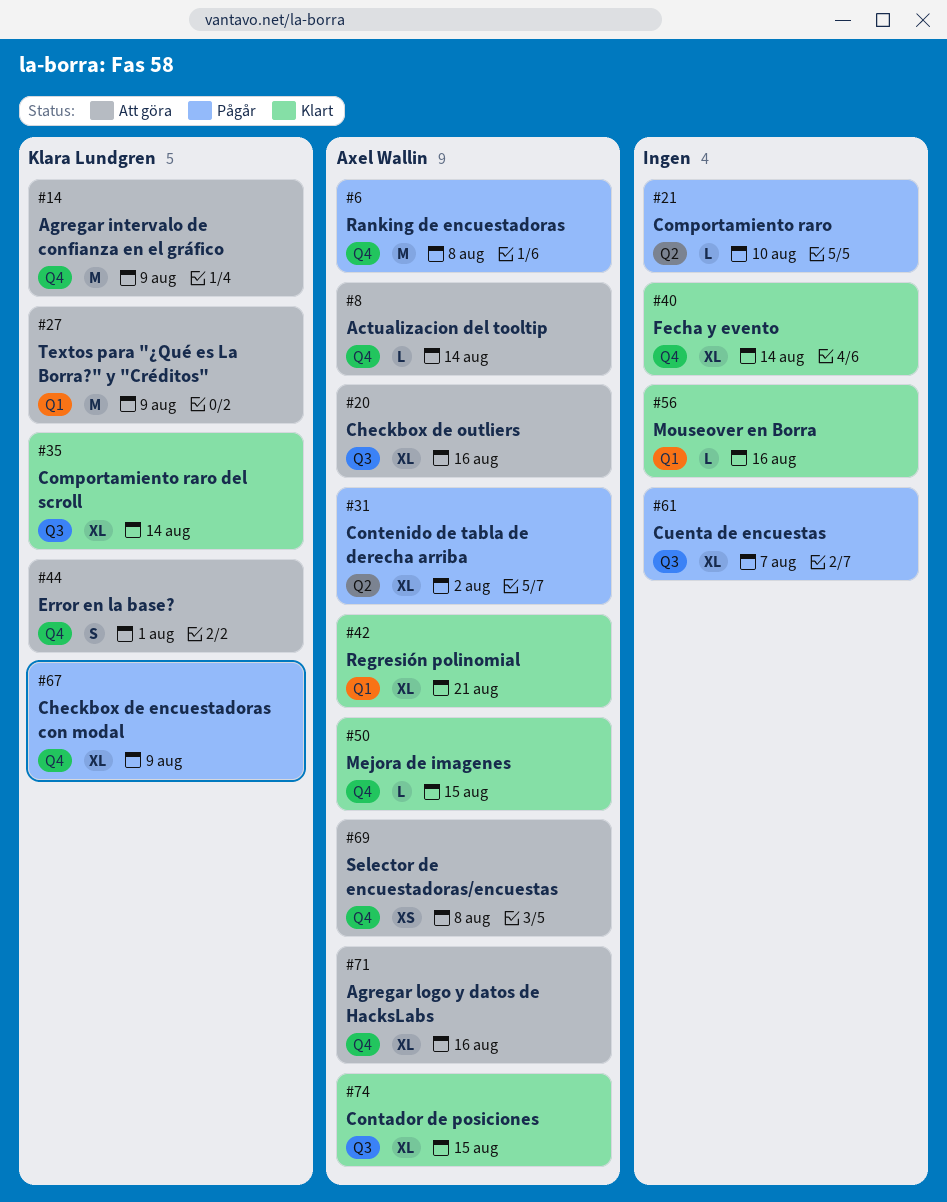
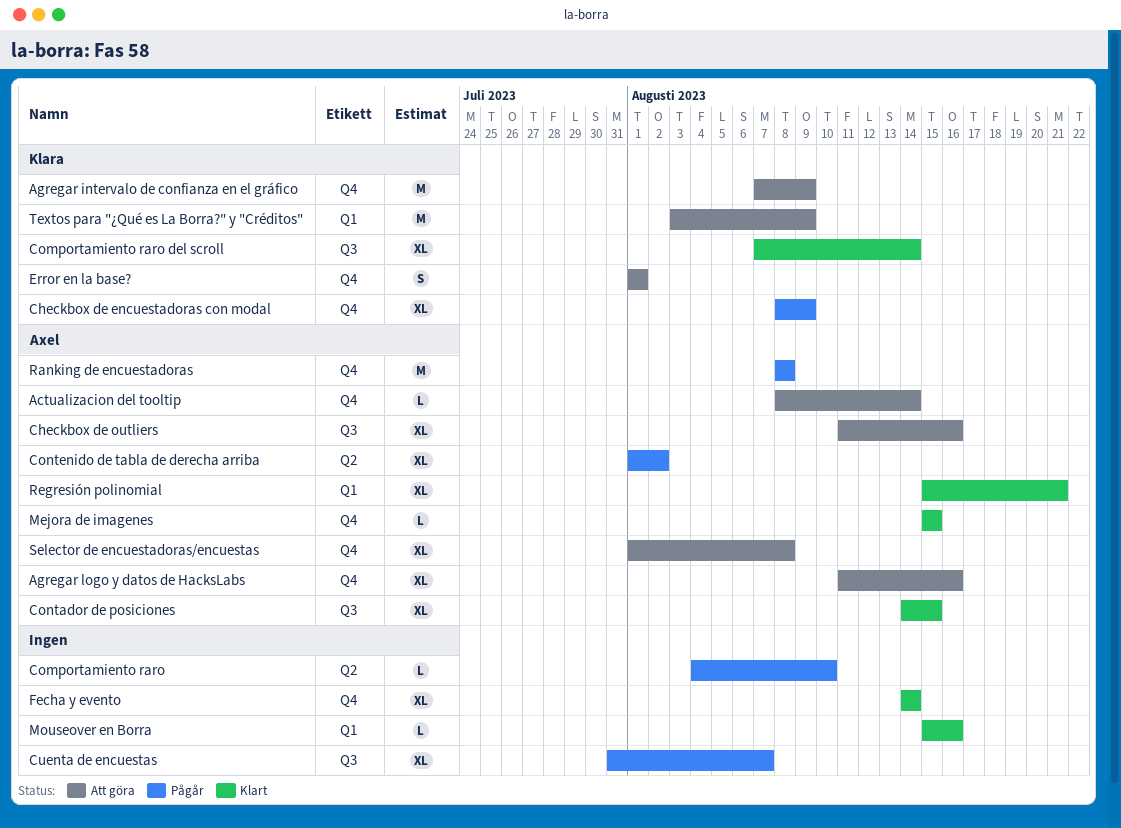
Selector de encuestadoras/encuestas, estimate: XS -> XL

